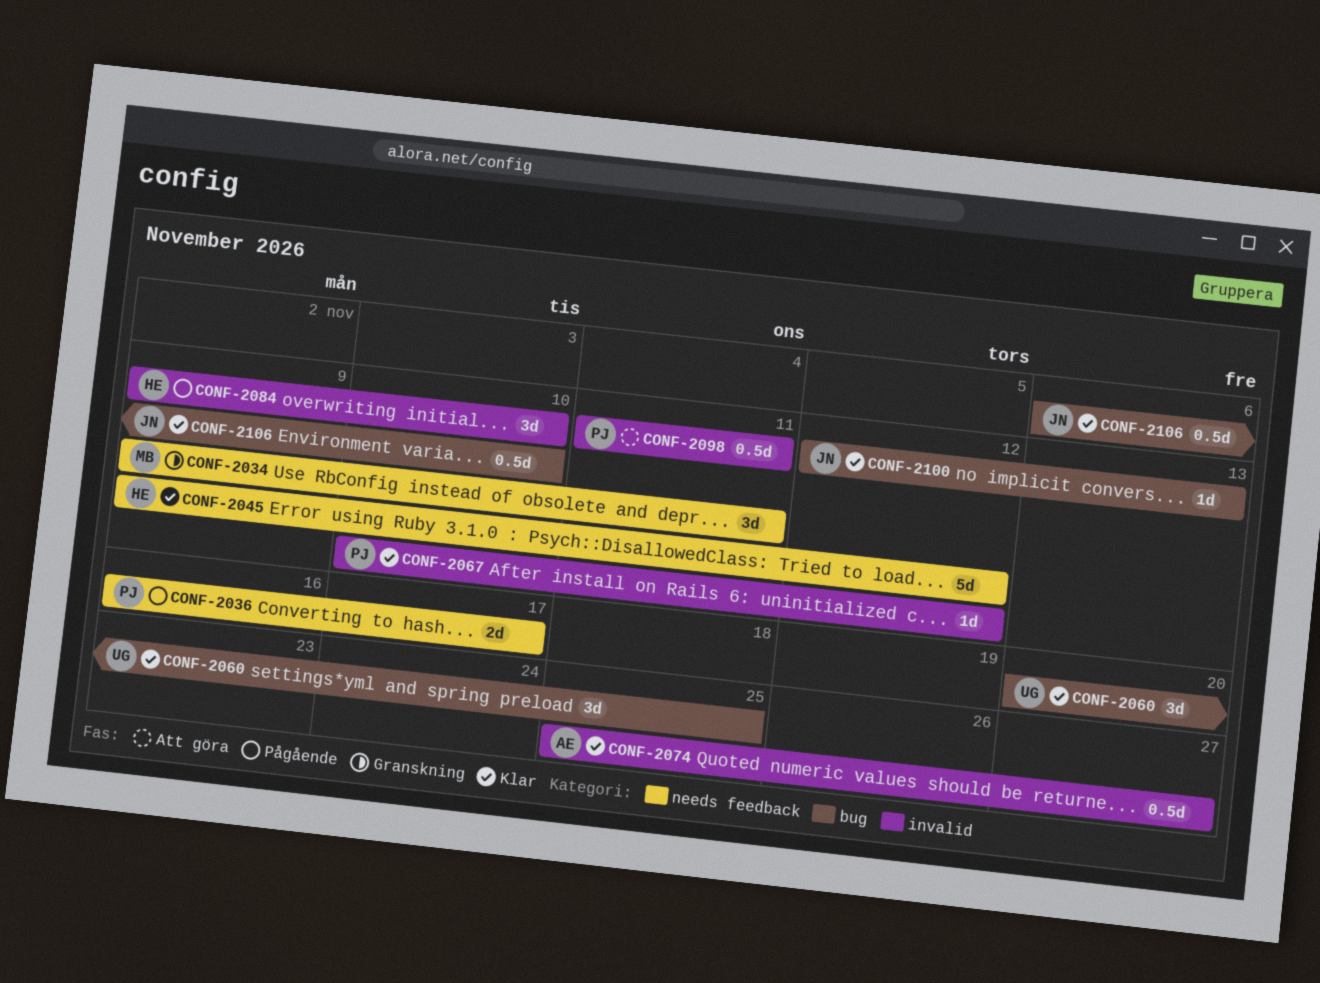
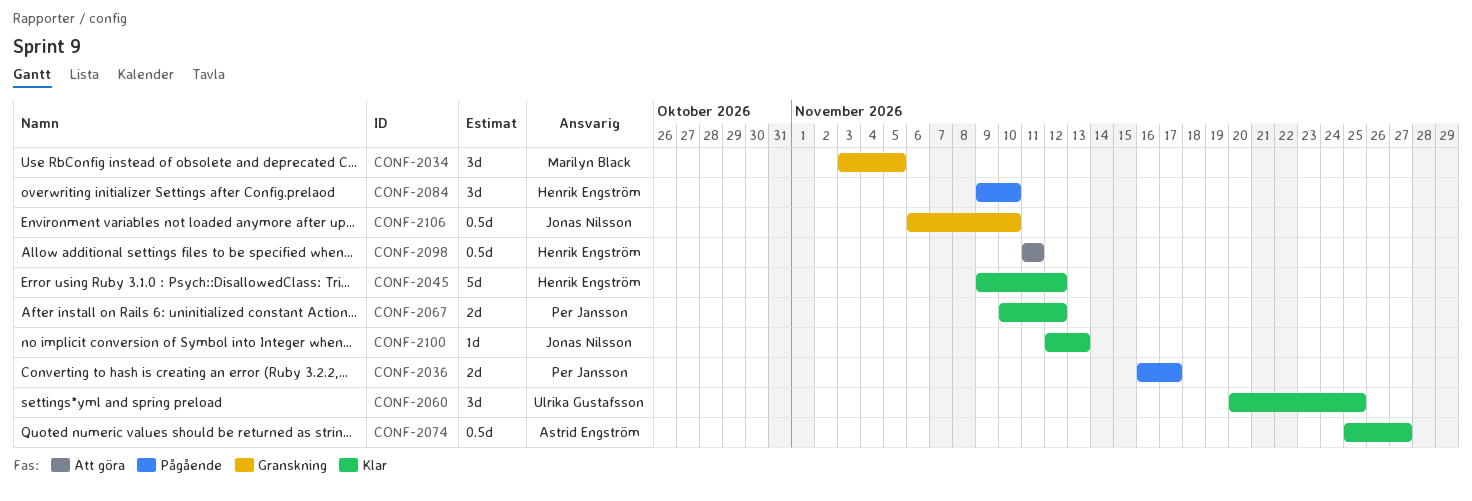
CONF-2034, start: Nov 9 -> Nov 3
CONF-2034, due: Nov 11 -> Nov 5
CONF-2067, estimate: 1d -> 2d
CONF-2098, owner: Per Jansson -> Henrik Engström
CONF-2106, status: Klar -> Granskning

